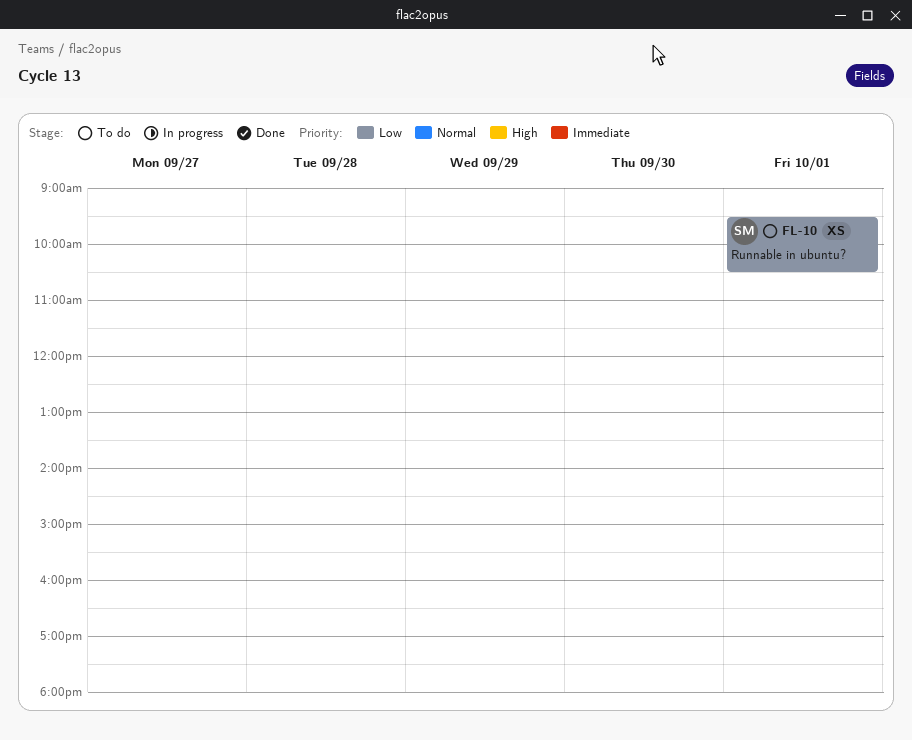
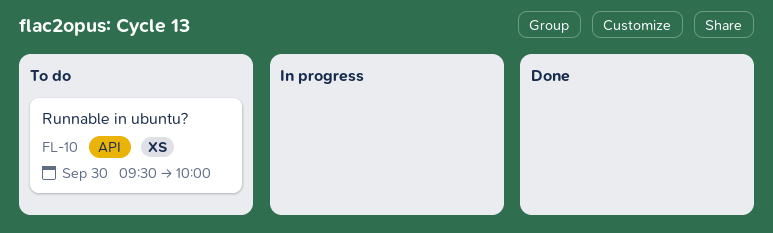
FL-10, day: Oct 1 -> Sep 30
FL-10, ends: 10:30 -> 10:00

